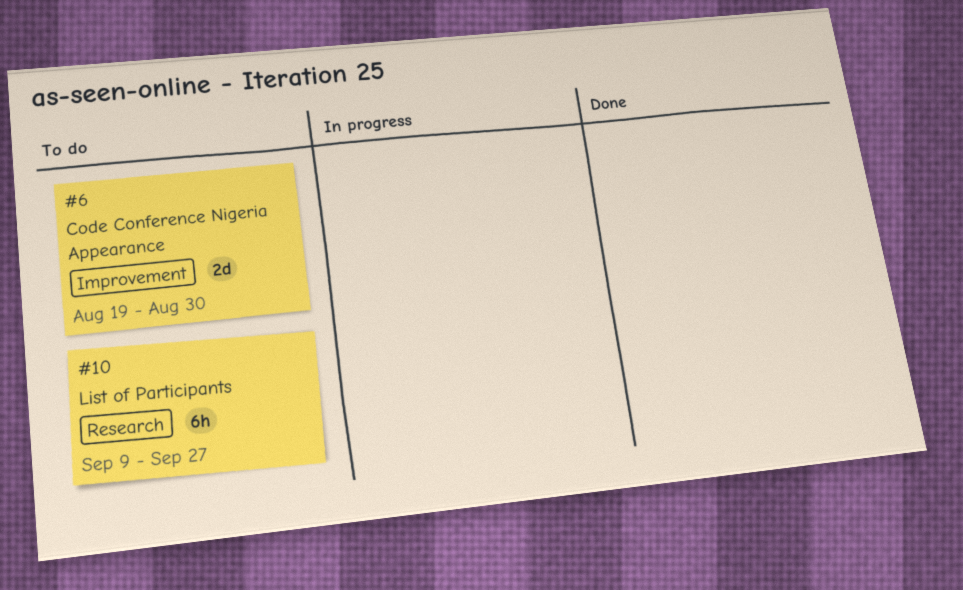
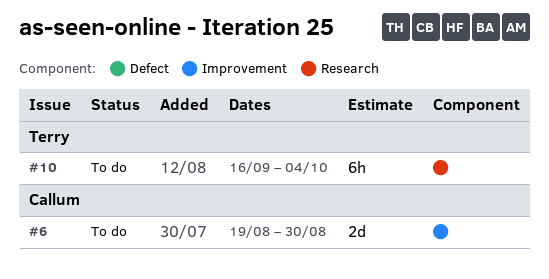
#10, start: Sep 9 -> Sep 16
#10, due: Sep 27 -> Oct 4

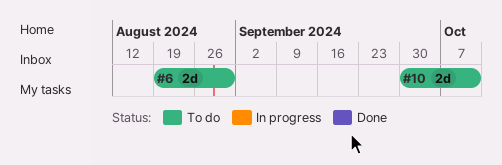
#10, estimate: 6h -> 2d
#10, start: Sep 16 -> Sep 30
#10, due: Oct 4 -> Oct 11

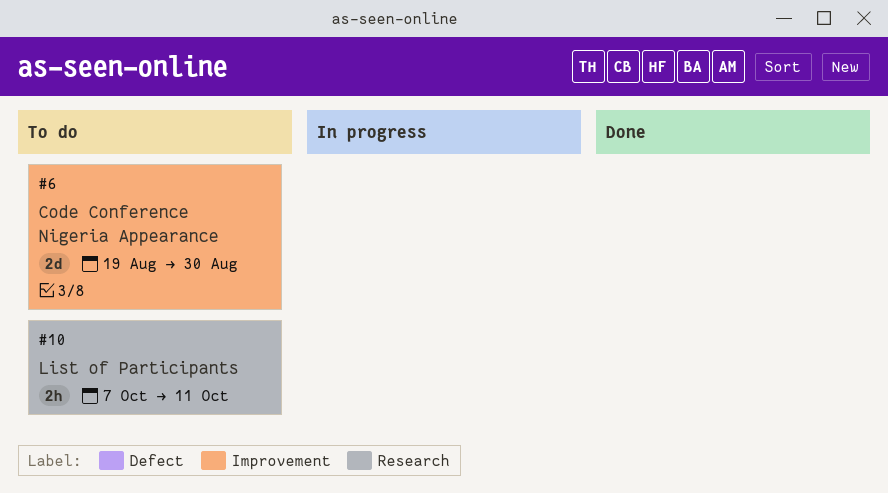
#10, estimate: 2d -> 2h
#10, start: Sep 30 -> Oct 7

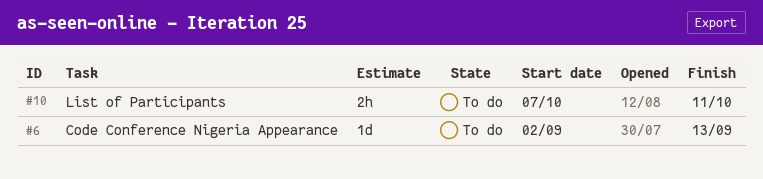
#6, estimate: 2d -> 1d
#6, start: Aug 19 -> Sep 2
#6, due: Aug 30 -> Sep 13

